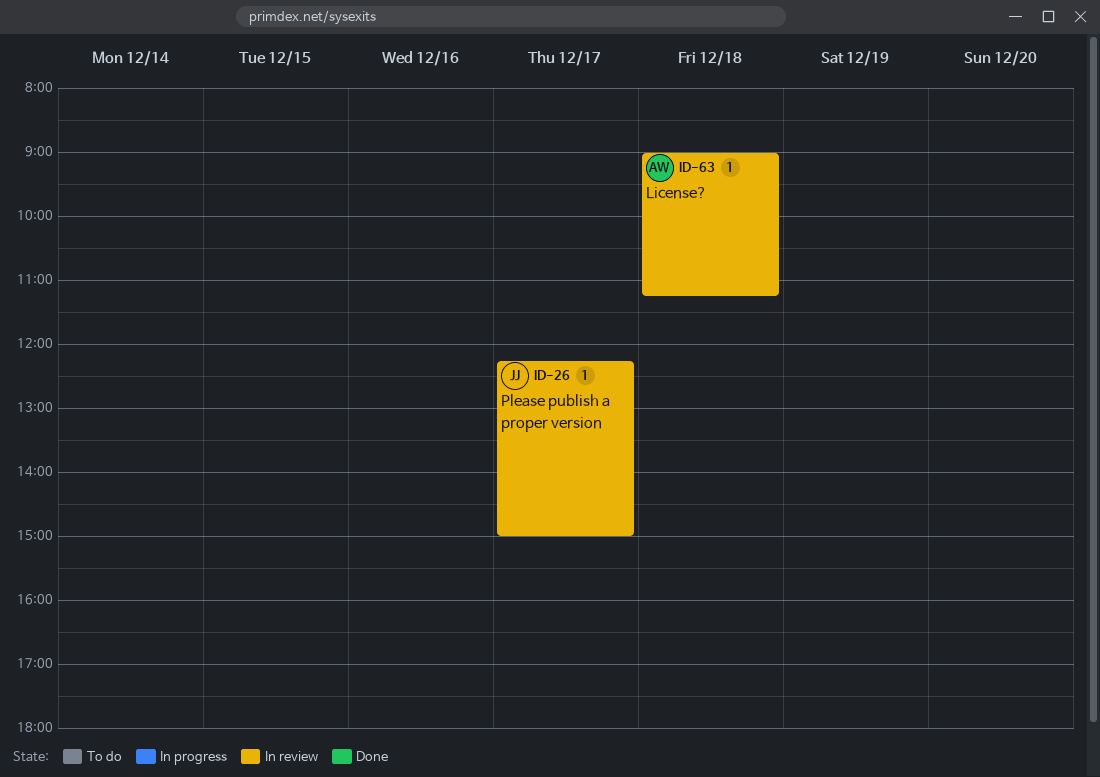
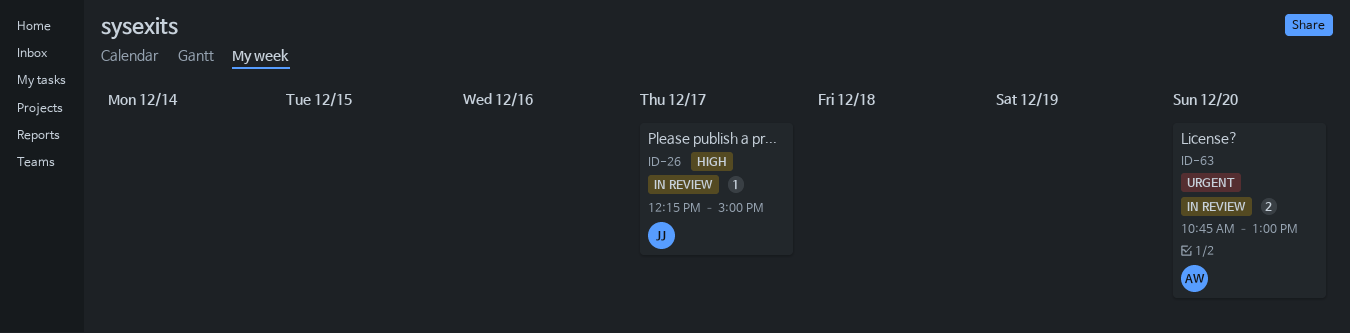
ID-63, estimate: 1 -> 2
ID-63, day: Dec 18 -> Dec 20
ID-63, begins: 09:00 -> 10:45
ID-63, ends: 11:15 -> 13:00

